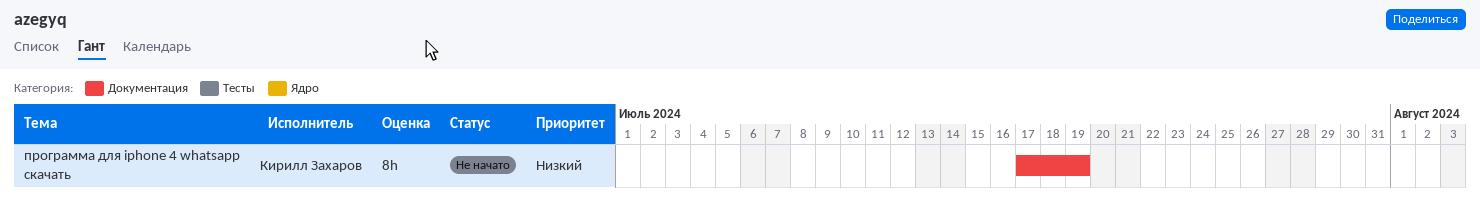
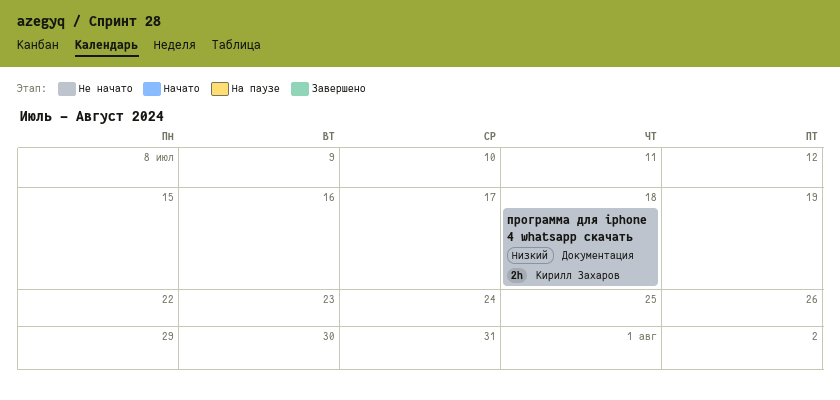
программа для iphone 4 whatsapp скачать, estimate: 8h -> 2h
программа для iphone 4 whatsapp скачать, due: Jul 19 -> Jul 18

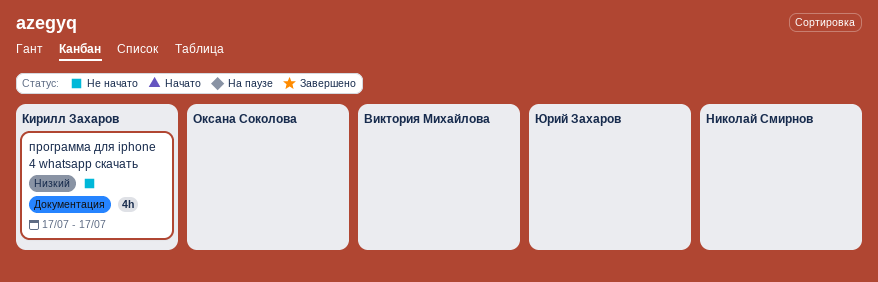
программа для iphone 4 whatsapp скачать, estimate: 2h -> 4h
программа для iphone 4 whatsapp скачать, due: Jul 18 -> Jul 17

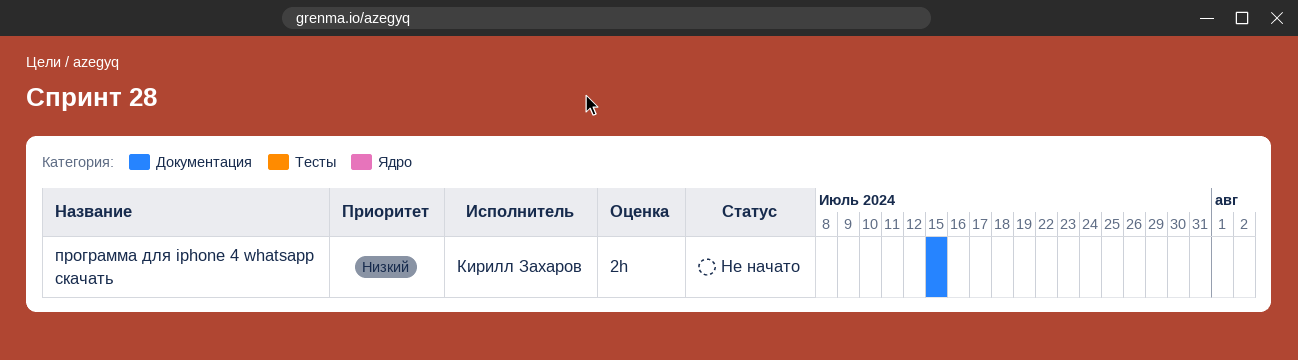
программа для iphone 4 whatsapp скачать, estimate: 4h -> 2h
программа для iphone 4 whatsapp скачать, start: Jul 17 -> Jul 15
программа для iphone 4 whatsapp скачать, due: Jul 17 -> Jul 15

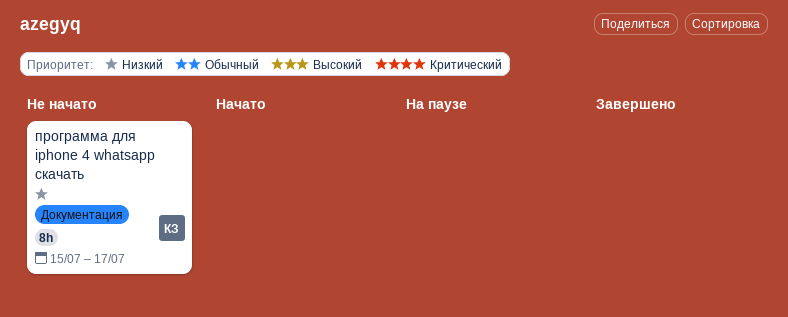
программа для iphone 4 whatsapp скачать, estimate: 2h -> 8h
программа для iphone 4 whatsapp скачать, due: Jul 15 -> Jul 17

